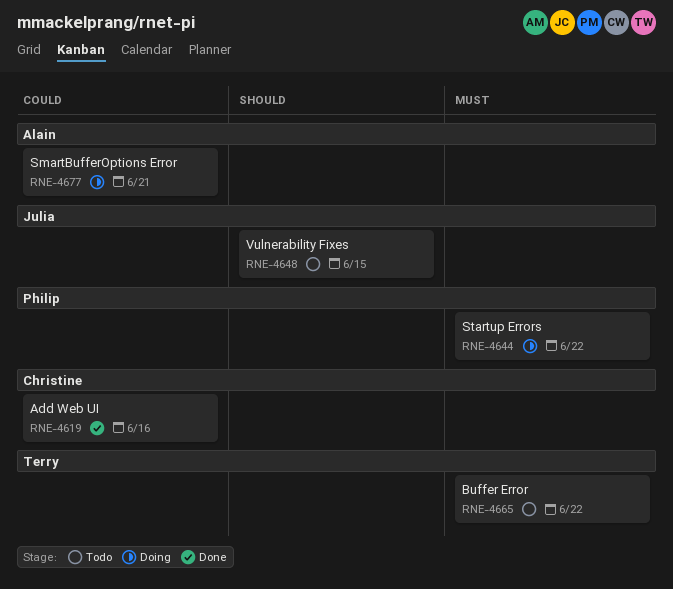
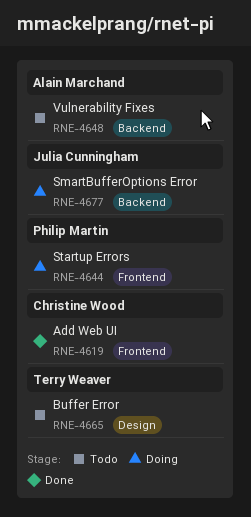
RNE-4648, owner: Julia Cunningham -> Alain Marchand
RNE-4677, owner: Alain Marchand -> Julia Cunningham

